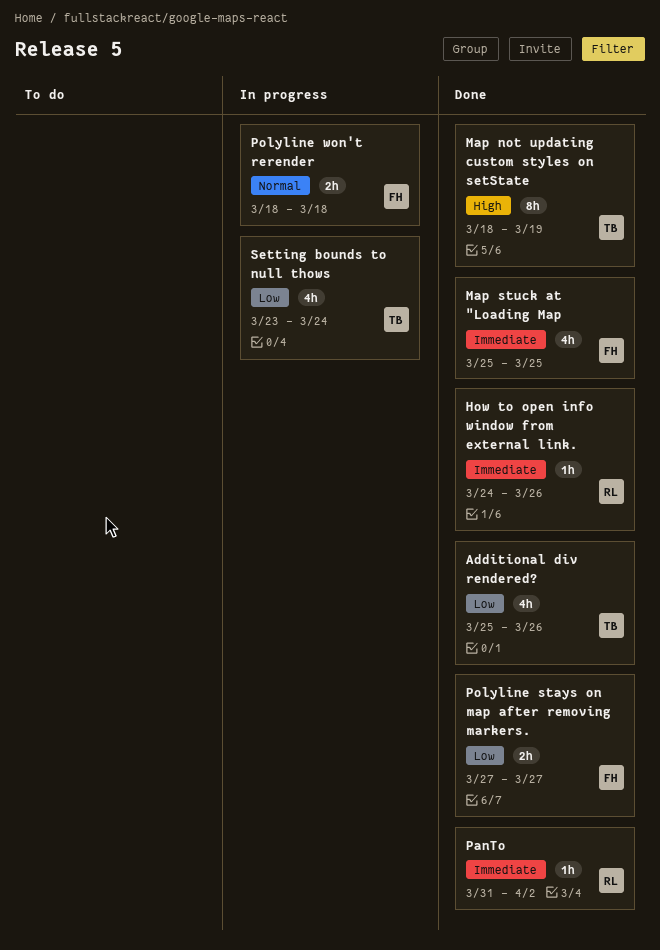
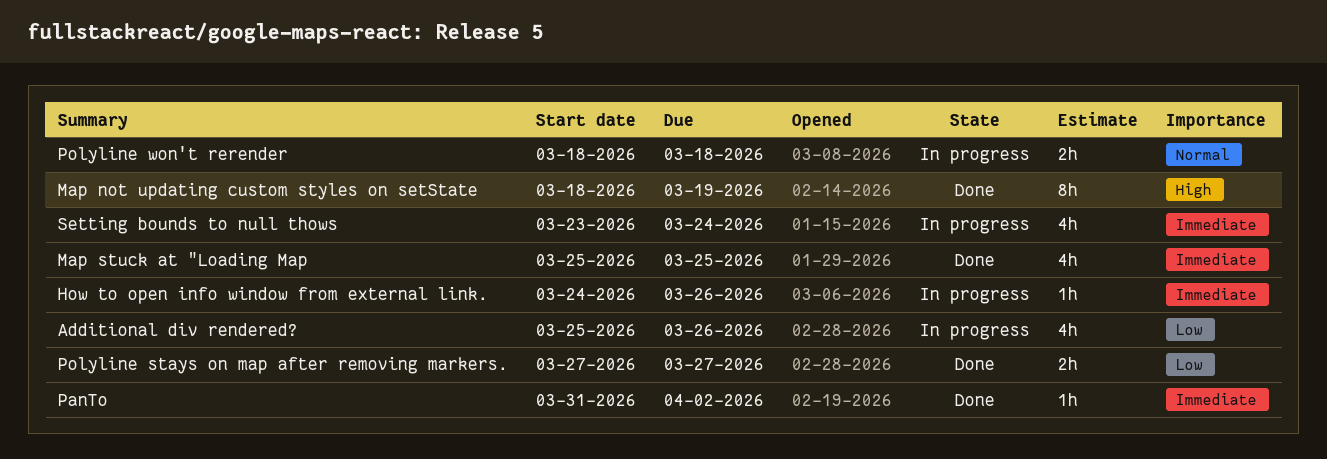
Additional div rendered?, status: Done -> In progress
How to open info window from external link., status: Done -> In progress
Setting bounds to null thows, priority: Low -> Immediate

